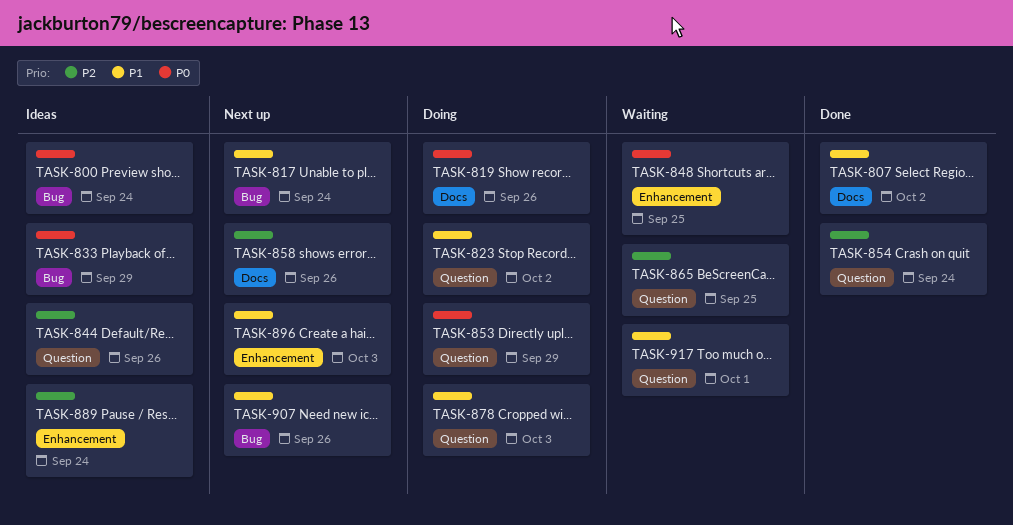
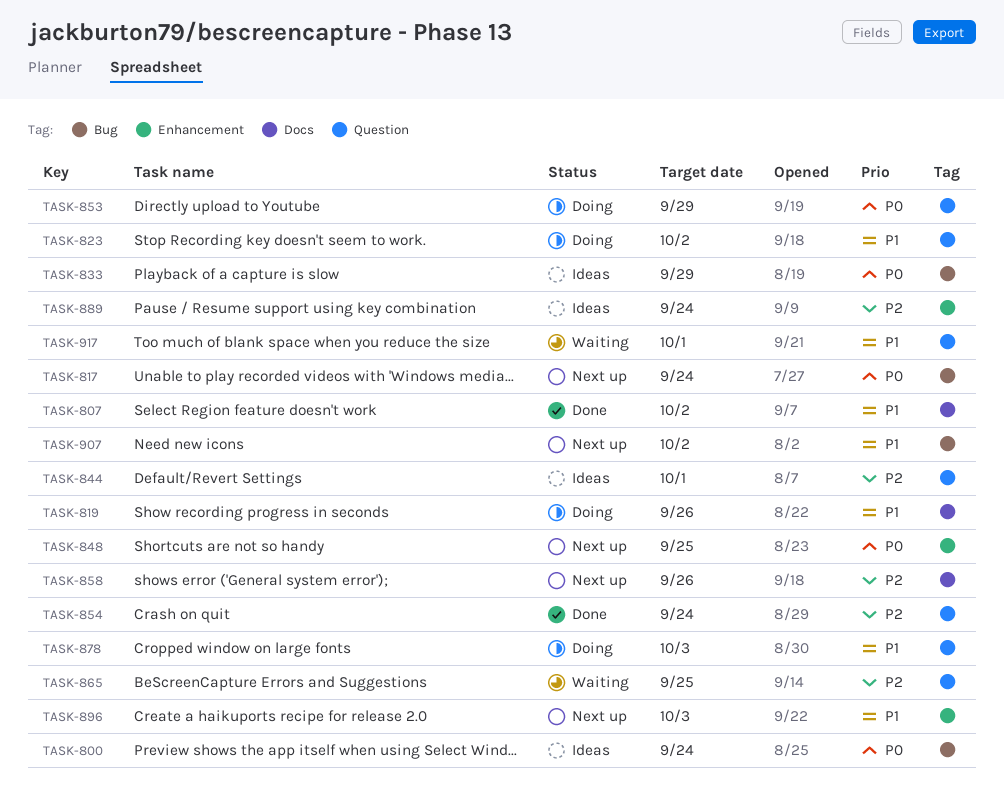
TASK-817, priority: P1 -> P0
TASK-819, priority: P0 -> P1
TASK-844, due: Sep 26 -> Oct 1
TASK-848, status: Waiting -> Next up
TASK-907, due: Sep 26 -> Oct 2

